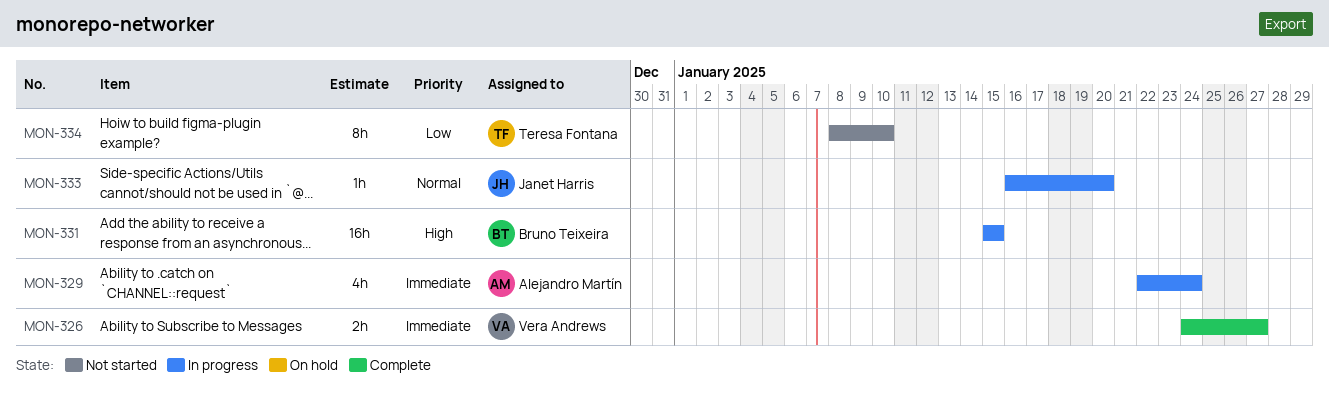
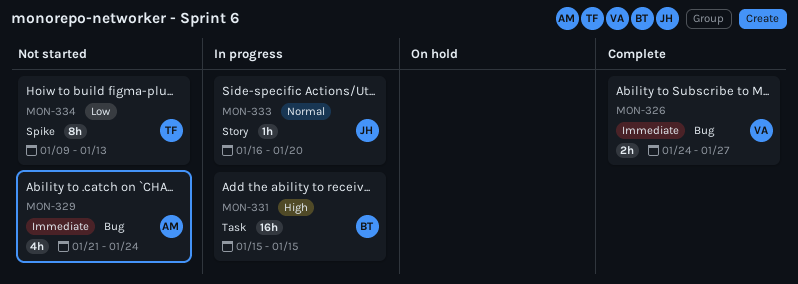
MON-329, status: In progress -> Not started
MON-329, start: Jan 22 -> Jan 21
MON-334, start: Jan 8 -> Jan 9
MON-334, due: Jan 10 -> Jan 13

